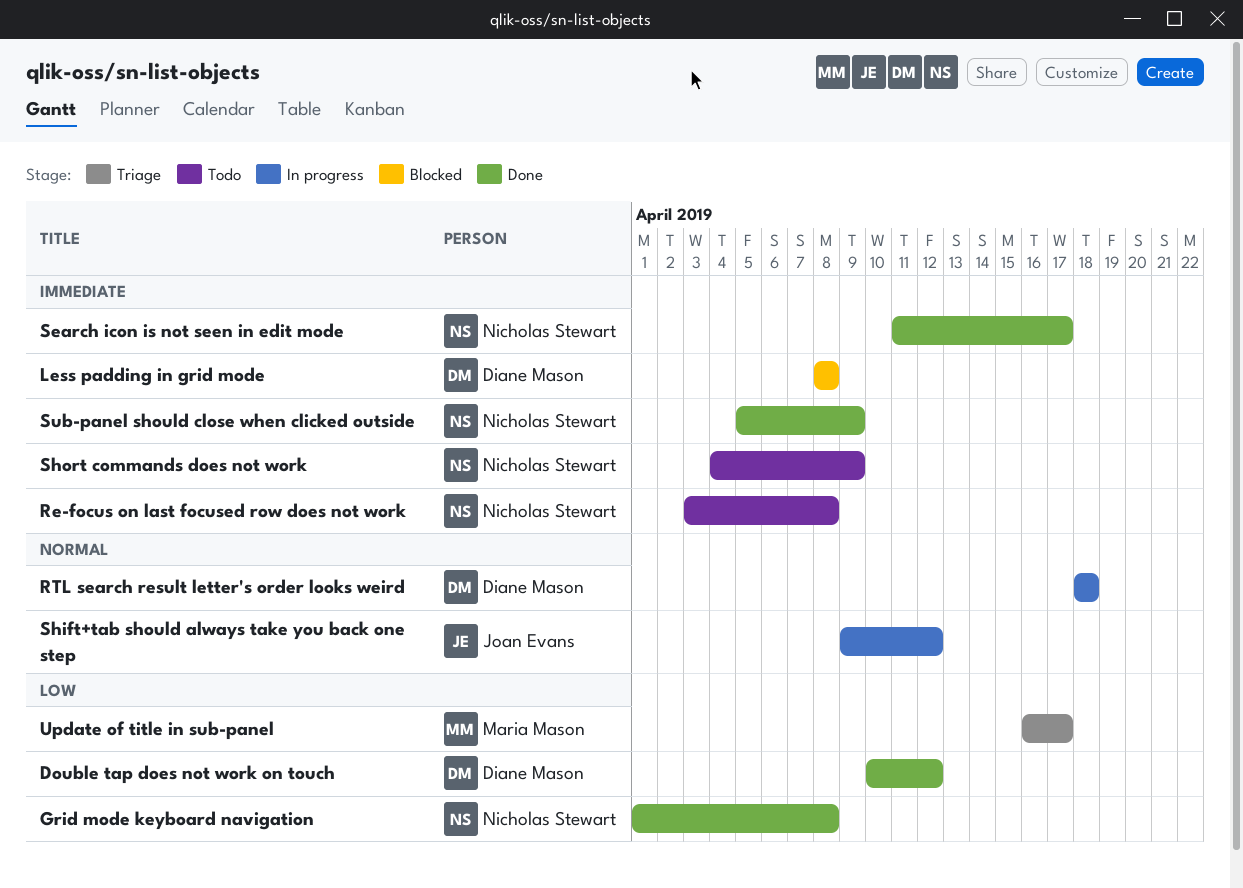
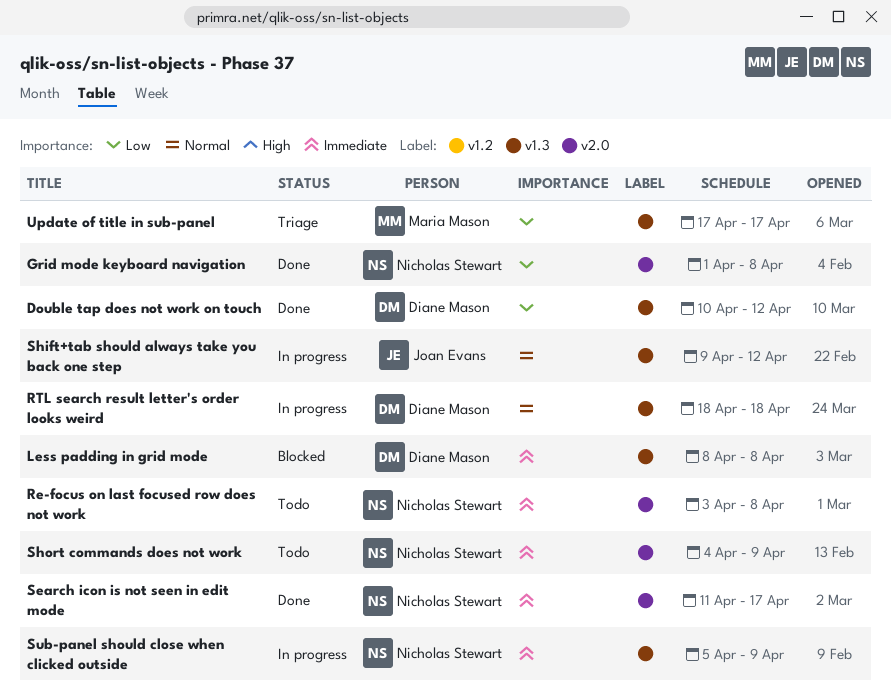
Sub-panel should close when clicked outside, status: Done -> In progress
Update of title in sub-panel, start: Apr 16 -> Apr 17

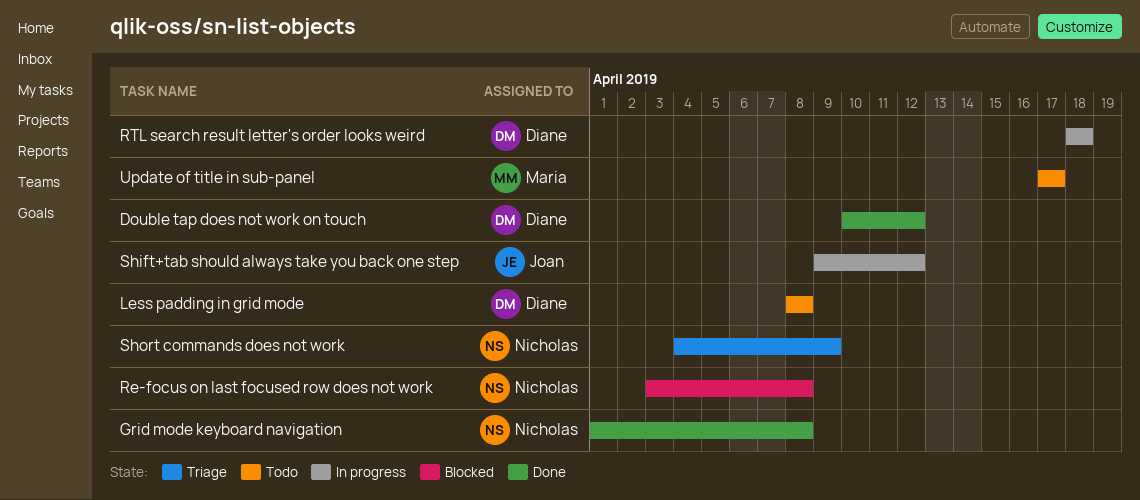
Less padding in grid mode, status: Blocked -> Todo
Re-focus on last focused row does not work, status: Todo -> Blocked
Search icon is not seen in edit mode: present -> none
Short commands does not work, status: Todo -> Triage
Sub-panel should close when clicked outside: present -> none
Update of title in sub-panel, status: Triage -> Todo

